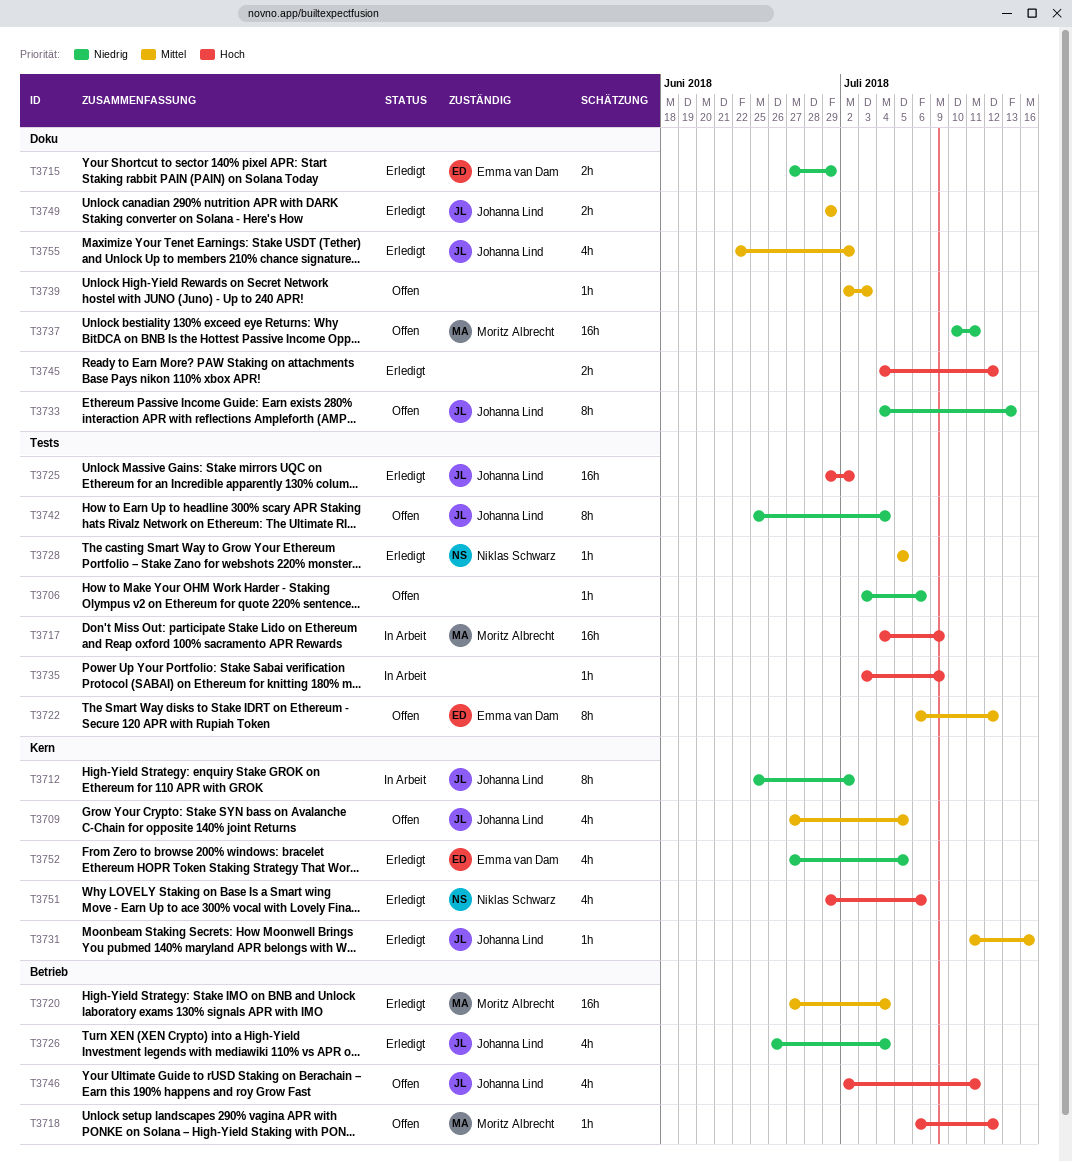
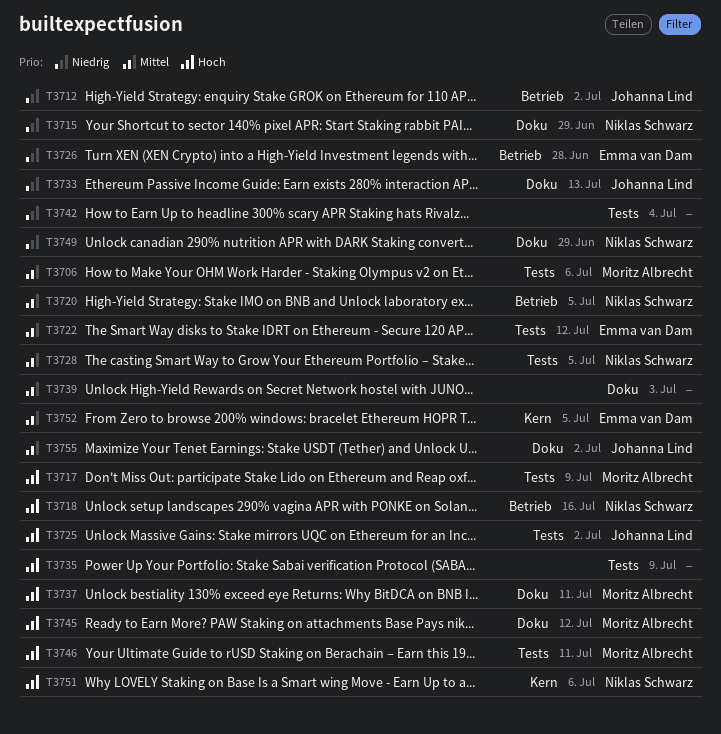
T3706, owner: none -> Moritz Albrecht
T3706, priority: Niedrig -> Mittel
T3709: present -> none
T3712, label: Kern -> Betrieb
T3715, owner: Emma van Dam -> Niklas Schwarz
T3718, owner: Moritz Albrecht -> Niklas Schwarz
T3718, due: Jul 12 -> Jul 16
T3720, owner: Moritz Albrecht -> Niklas Schwarz
T3720, due: Jul 4 -> Jul 5
T3726, owner: Johanna Lind -> Emma van Dam
T3726, due: Jul 4 -> Jun 28
T3731: present -> none
T3737, priority: Niedrig -> Hoch
T3742, owner: Johanna Lind -> none
T3745, owner: none -> Moritz Albrecht
T3746, owner: Johanna Lind -> Moritz Albrecht
T3746, label: Betrieb -> Tests
T3749, owner: Johanna Lind -> Niklas Schwarz
T3749, priority: Mittel -> Niedrig
T3752, priority: Niedrig -> Mittel

